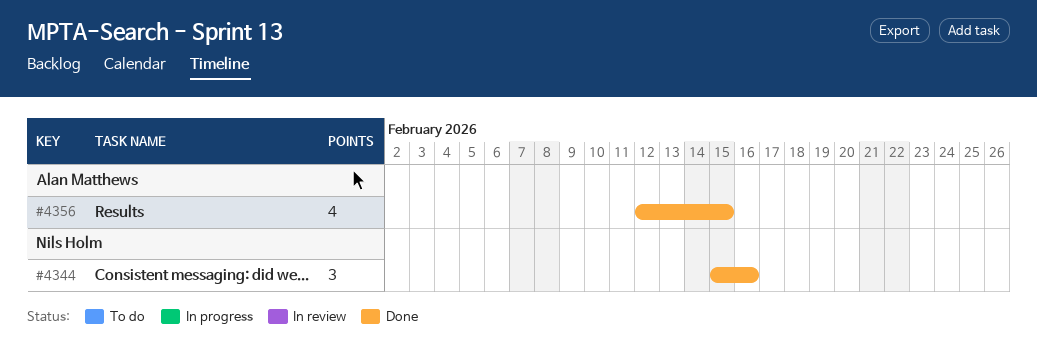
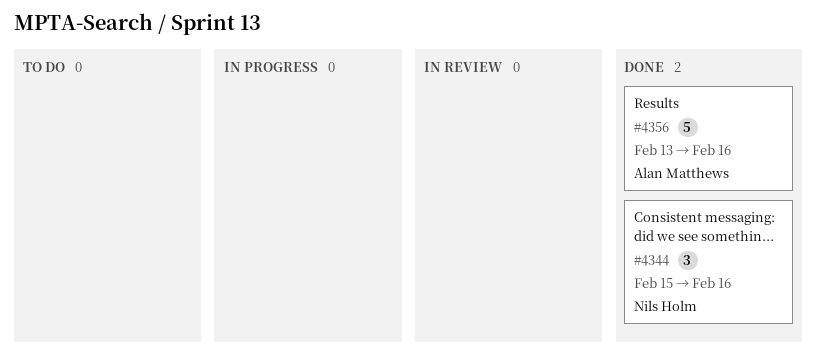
#4356, estimate: 4 -> 5
#4356, start: Feb 12 -> Feb 13
#4356, due: Feb 15 -> Feb 16

